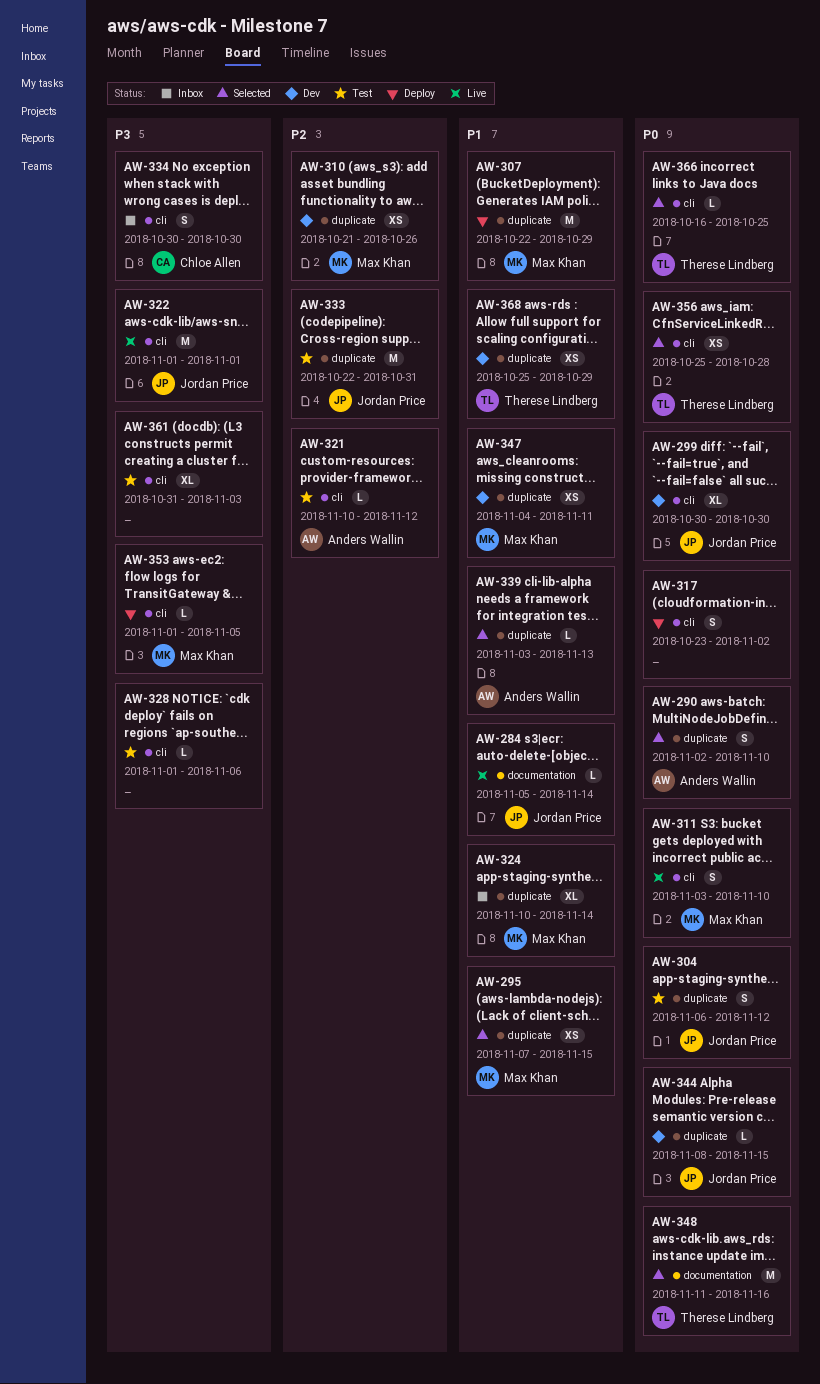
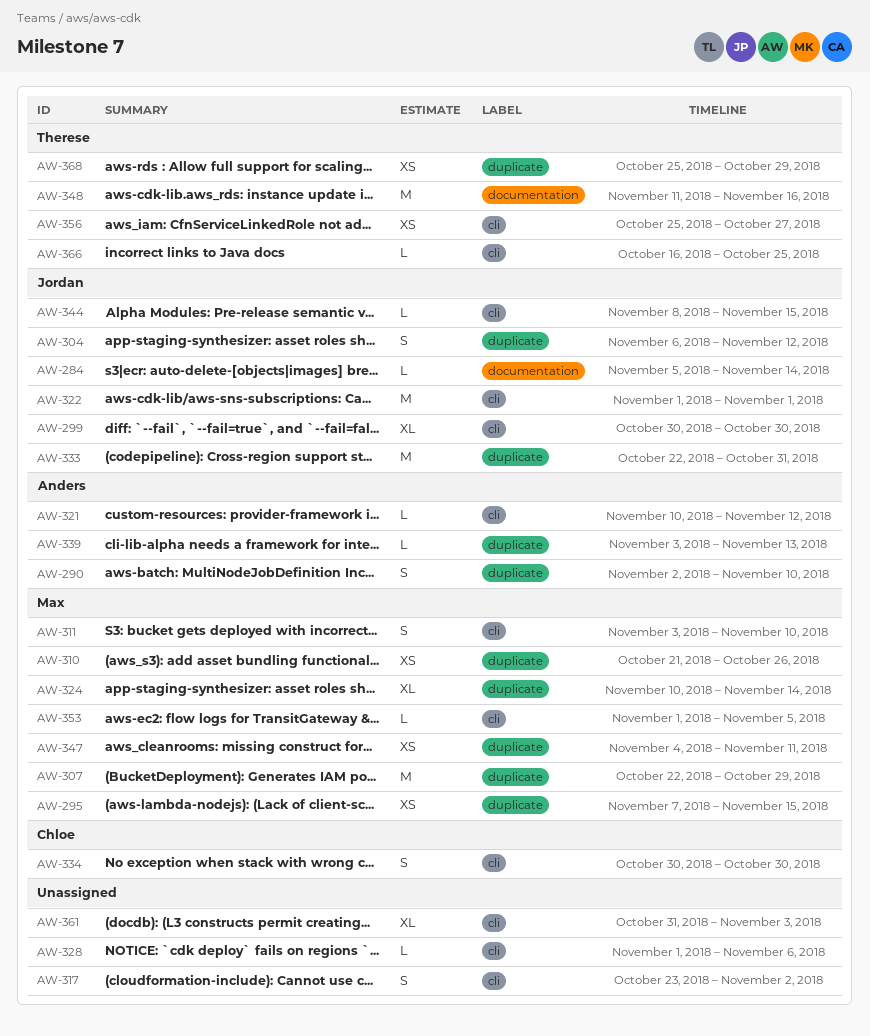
AW-344, label: duplicate -> cli
AW-356, due: Oct 28 -> Oct 27

